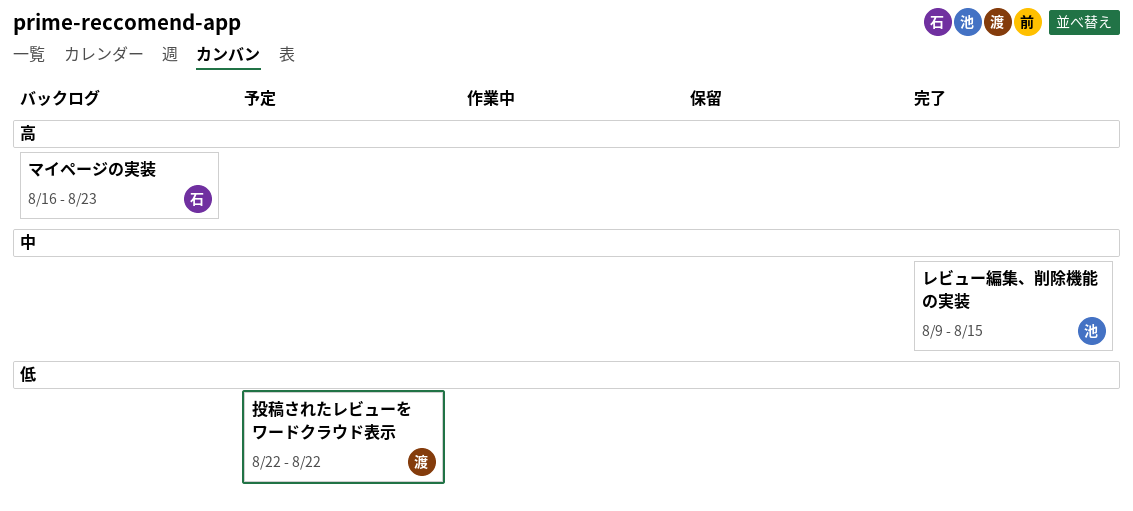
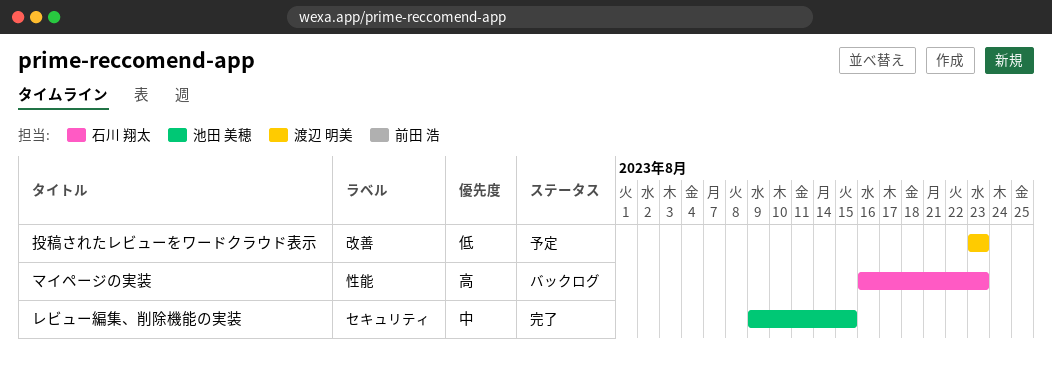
投稿されたレビューをワードクラウド表示, start: Aug 22 -> Aug 23
投稿されたレビューをワードクラウド表示, due: Aug 22 -> Aug 23

